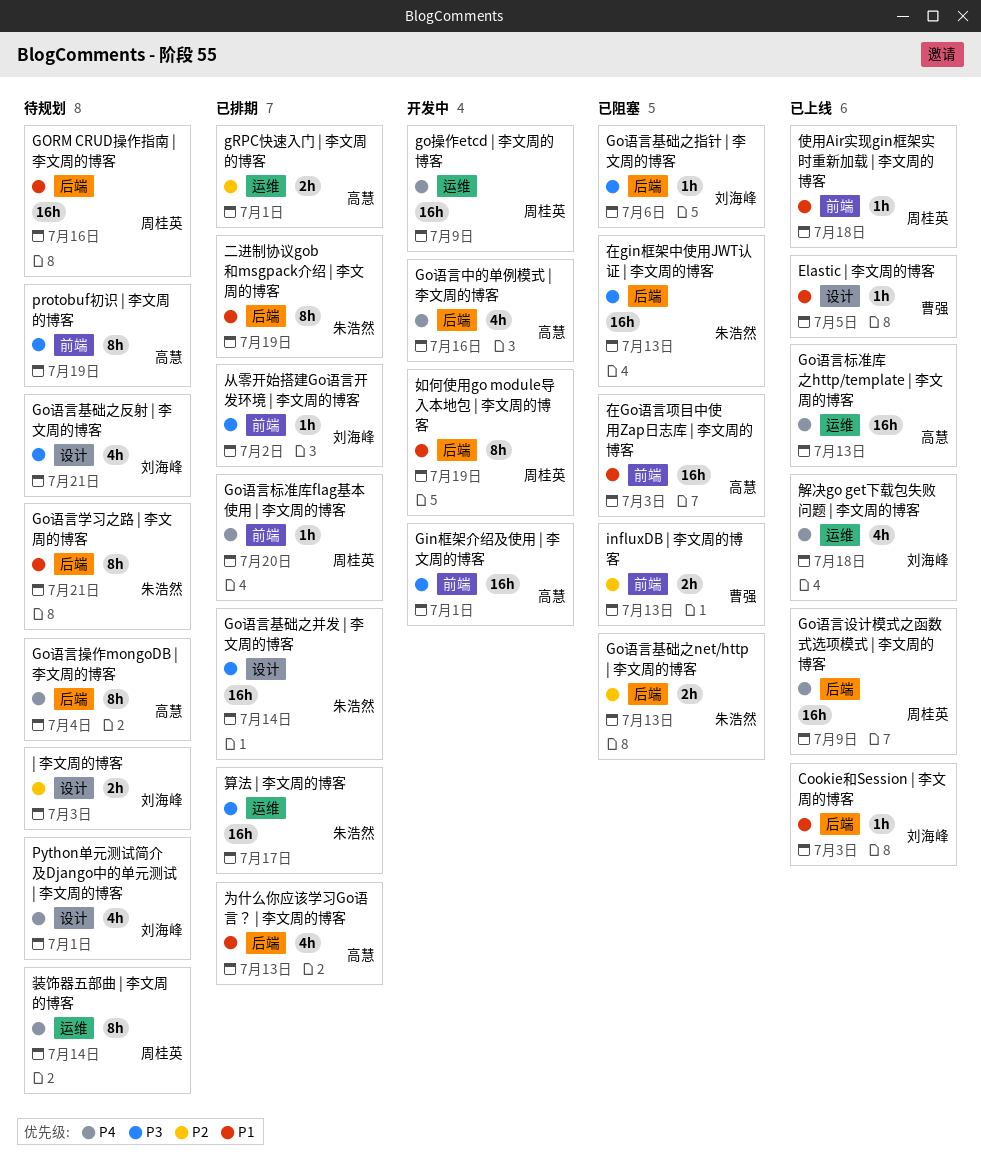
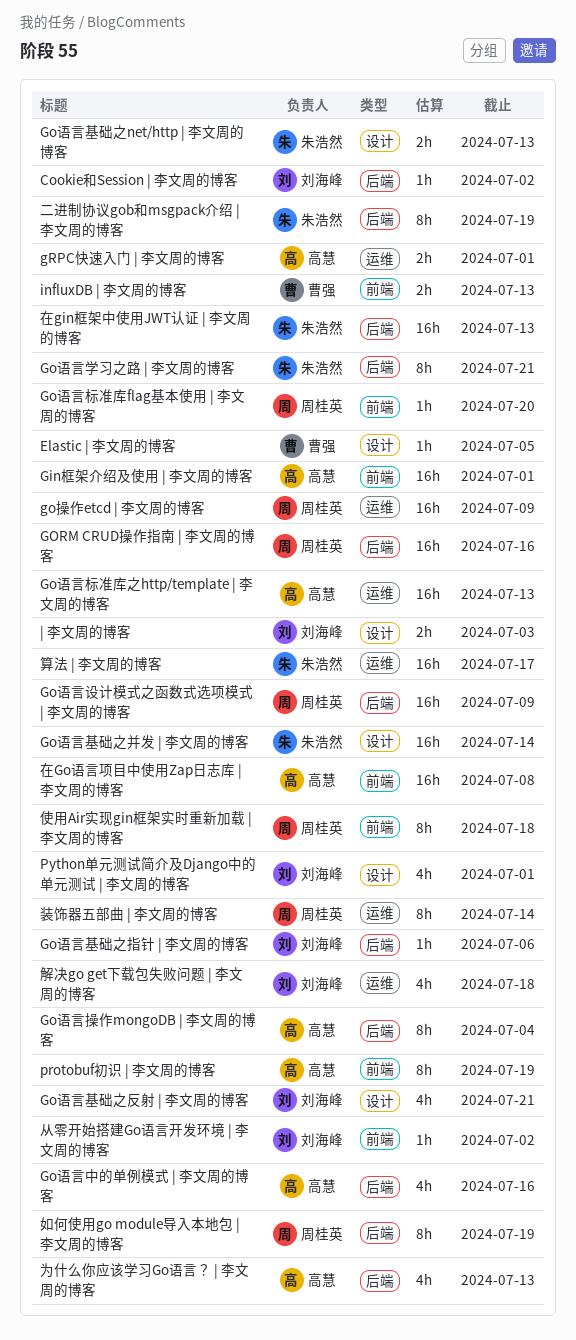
Cookie和Session | 李文周的博客, due: Jul 3 -> Jul 2
Go语言基础之net/http | 李文周的博客, label: 后端 -> 设计
使用Air实现gin框架实时重新加载 | 李文周的博客, estimate: 1h -> 8h
在Go语言项目中使用Zap日志库 | 李文周的博客, due: Jul 3 -> Jul 8

